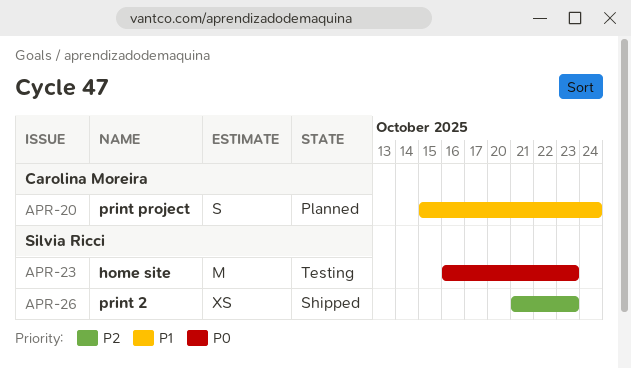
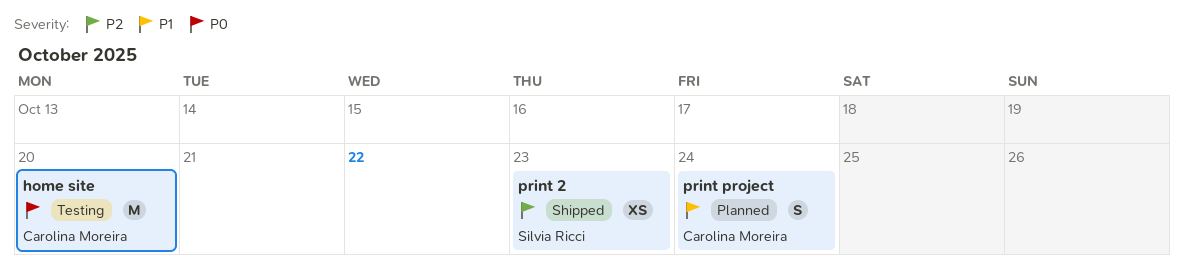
home site, owner: Silvia Ricci -> Carolina Moreira
home site, due: Oct 23 -> Oct 20

